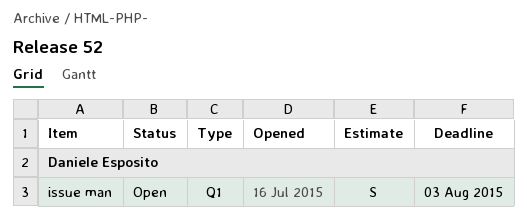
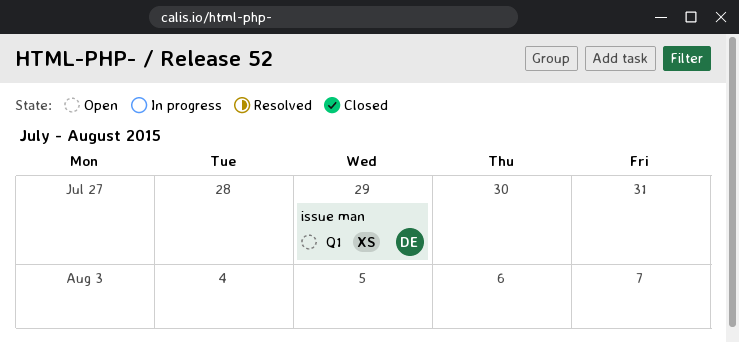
issue man, estimate: S -> XS
issue man, due: Aug 3 -> Jul 29

